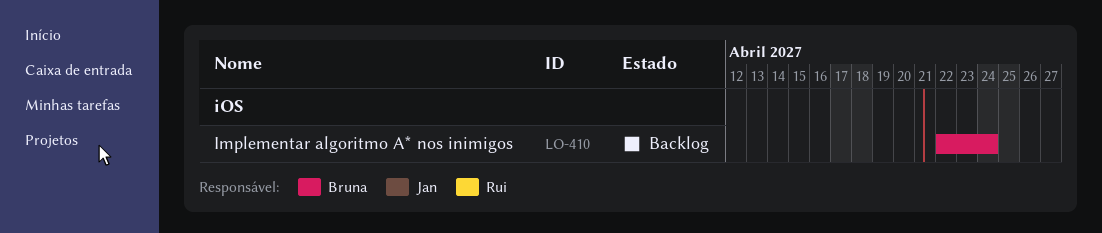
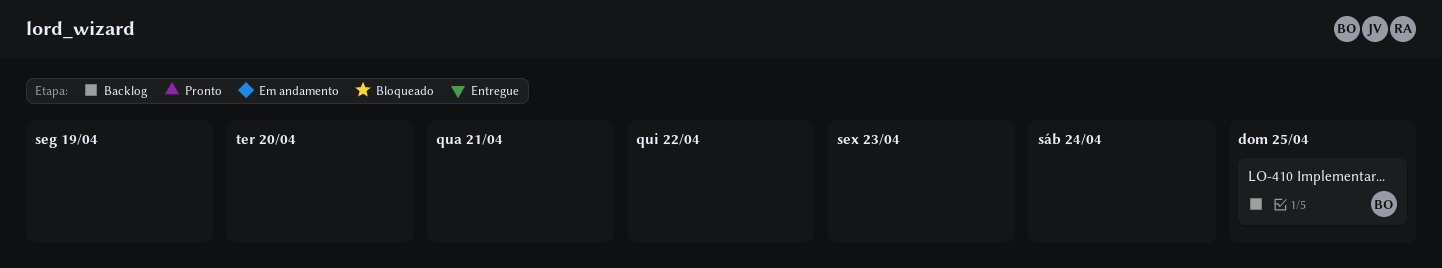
LO-410, due: Apr 24 -> Apr 25

